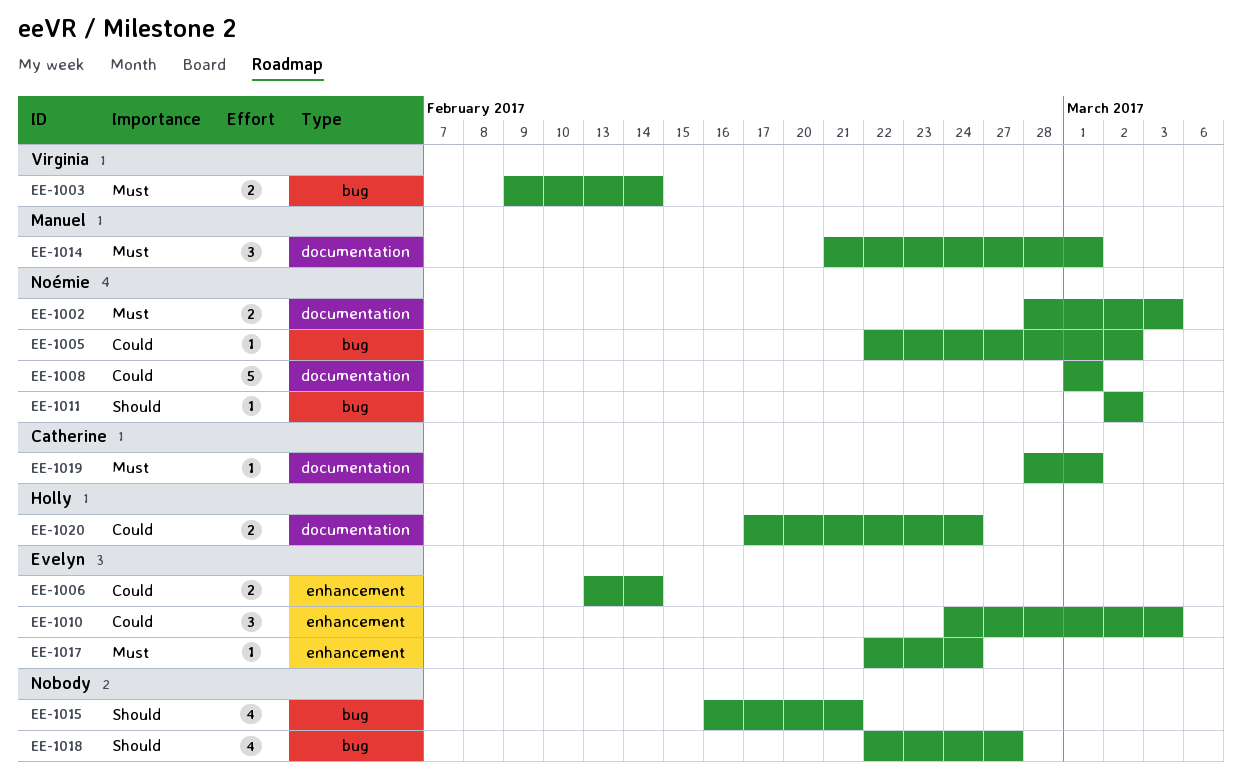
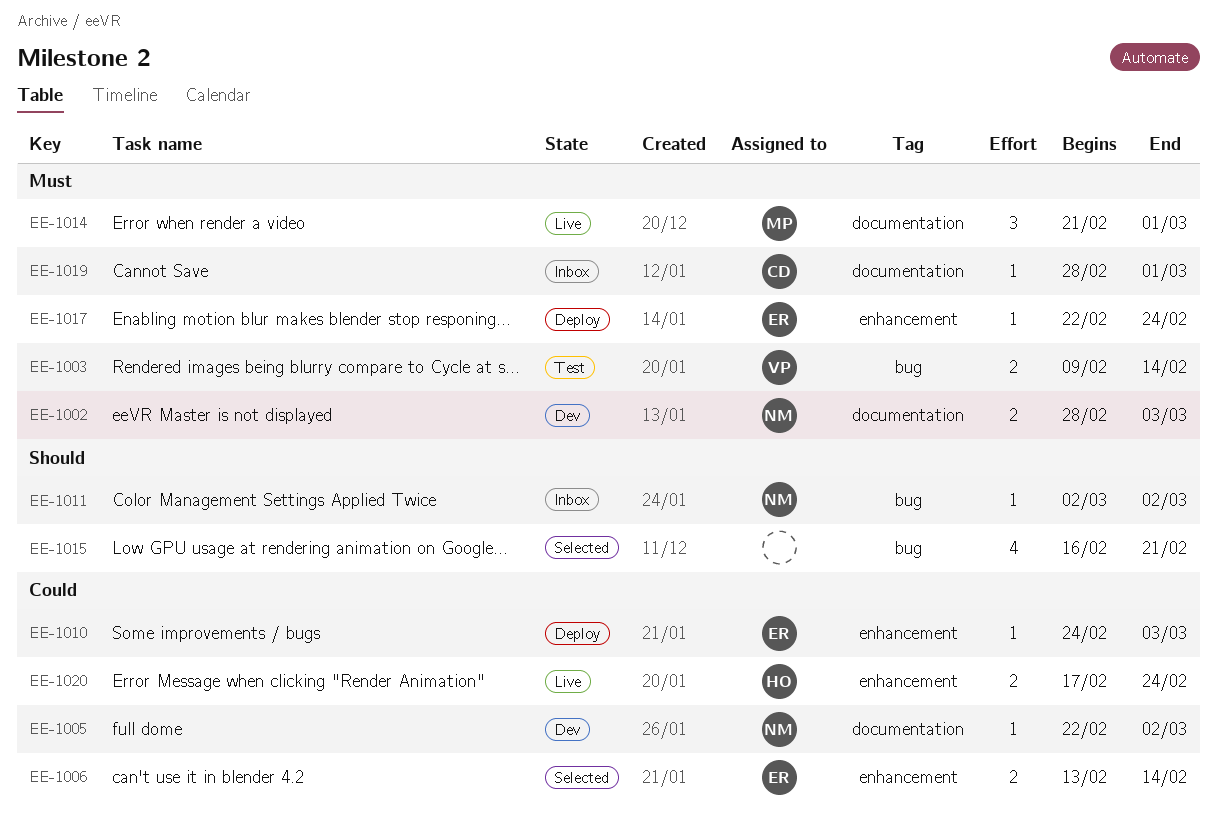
EE-1005, label: bug -> documentation
EE-1008: present -> none
EE-1010, estimate: 3 -> 1
EE-1018: present -> none
EE-1020, label: documentation -> enhancement

